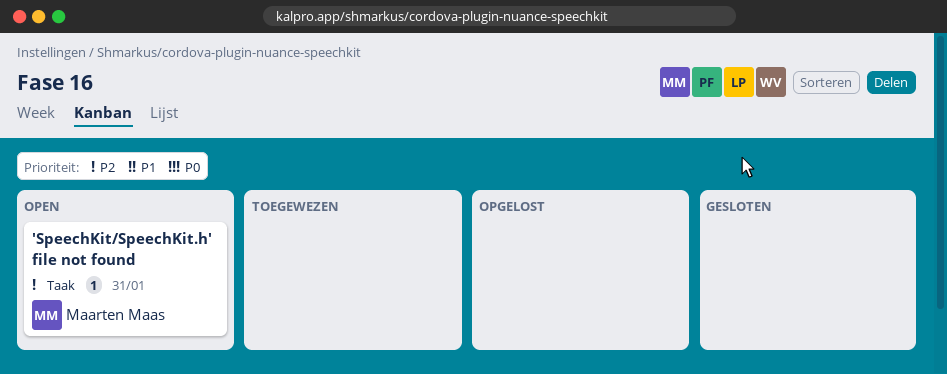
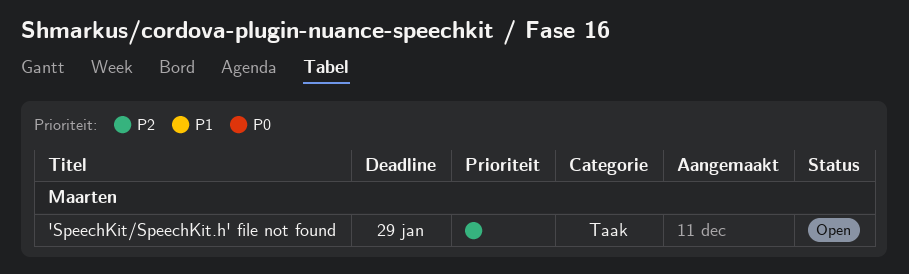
'SpeechKit/SpeechKit.h' file not found, due: Jan 31 -> Jan 29

